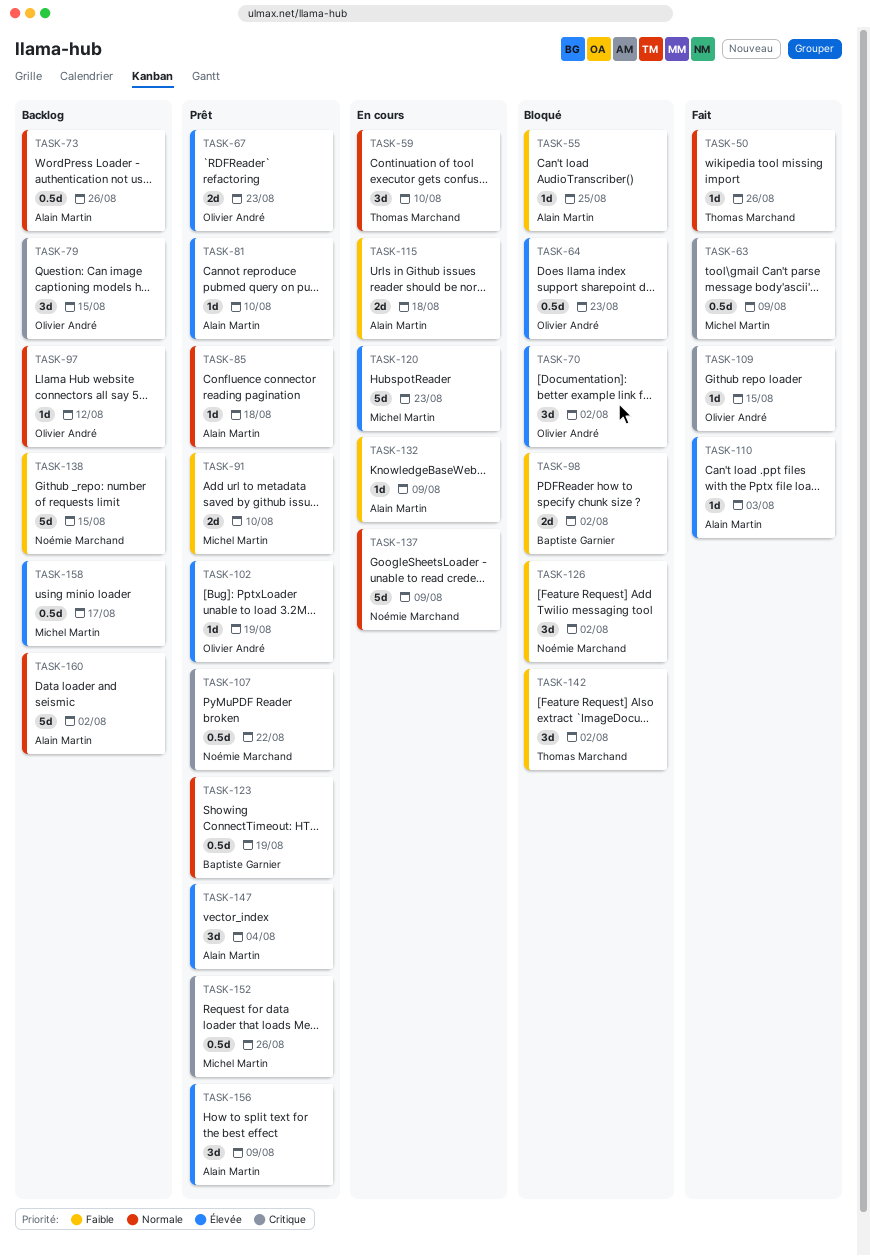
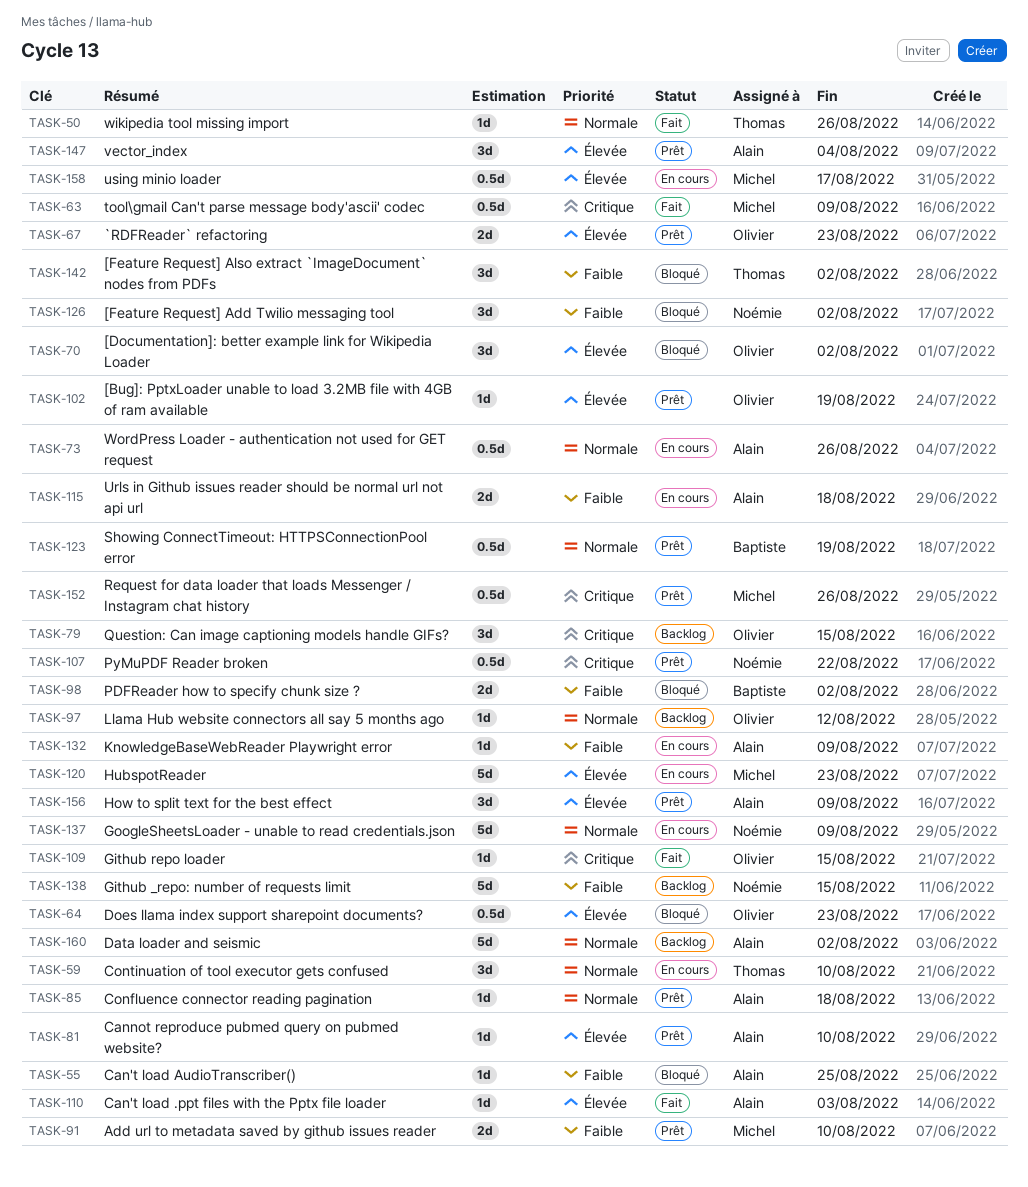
TASK-73, status: Backlog -> En cours
TASK-158, status: Backlog -> En cours

